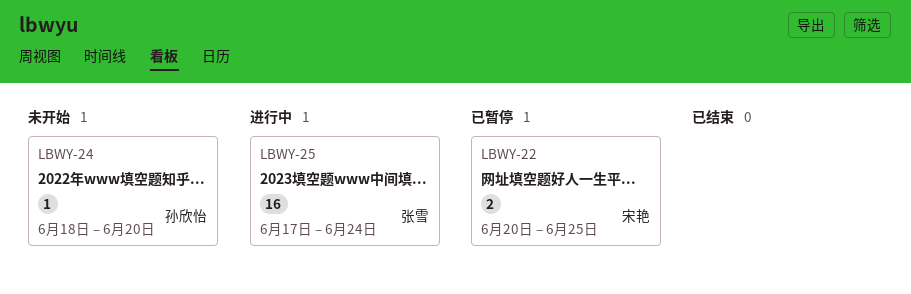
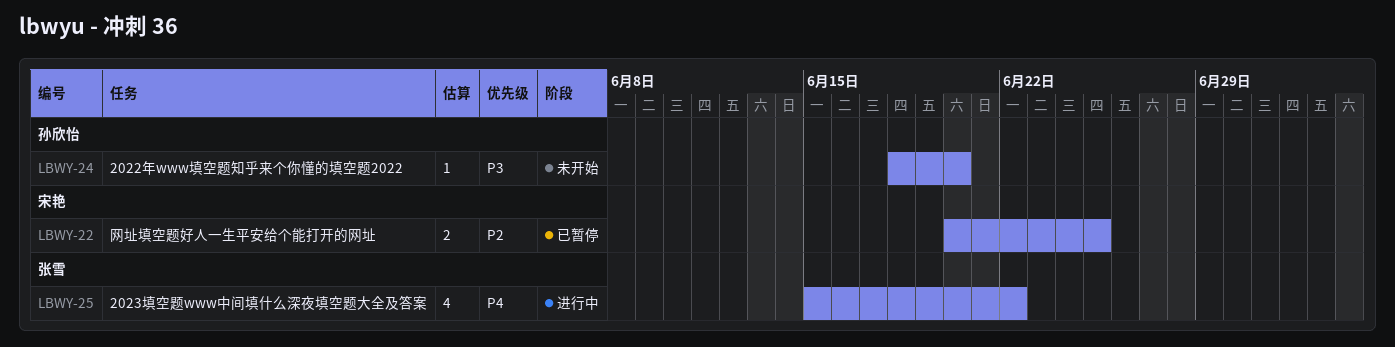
LBWY-25, estimate: 16 -> 4
LBWY-25, start: Jun 17 -> Jun 15
LBWY-25, due: Jun 24 -> Jun 22

